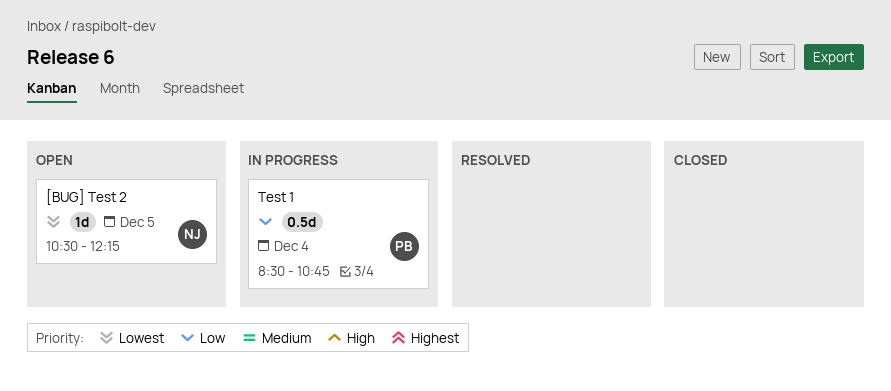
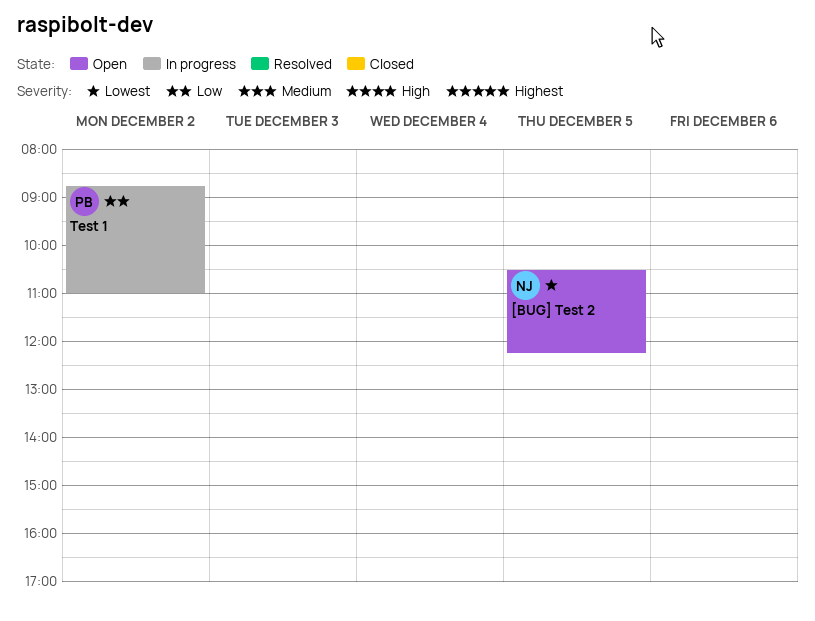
Test 1, day: Dec 4 -> Dec 2
Test 1, begins: 08:30 -> 08:45
Test 1, ends: 10:45 -> 11:00

